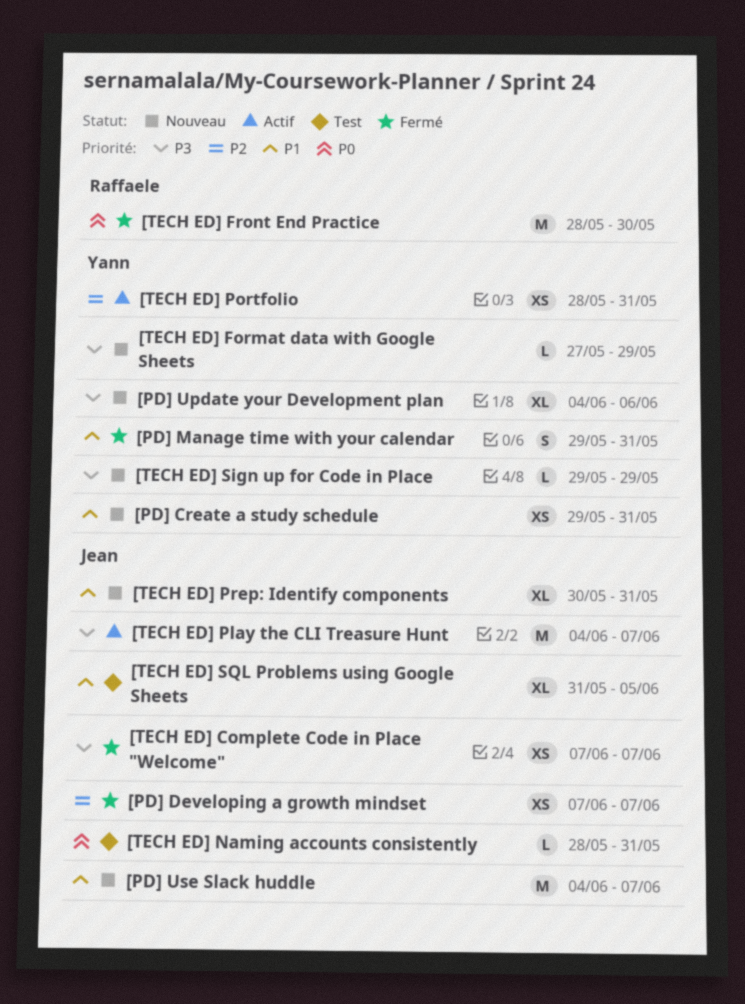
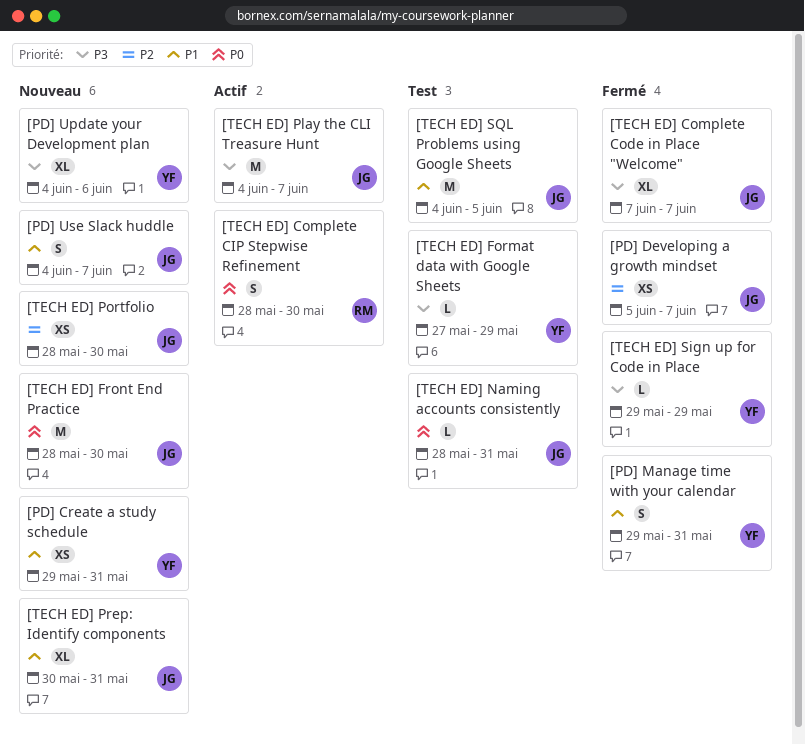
[PD] Developing a growth mindset, start: Jun 7 -> Jun 5
[PD] Use Slack huddle, estimate: M -> S
[TECH ED] Complete CIP Stepwise Refinement: none -> present
[TECH ED] Complete Code in Place "Welcome", estimate: XS -> XL
[TECH ED] Format data with Google Sheets, status: Nouveau -> Test
[TECH ED] Front End Practice, status: Fermé -> Nouveau
[TECH ED] Front End Practice, owner: Raffaele -> Jean
[TECH ED] Portfolio, status: Actif -> Nouveau
[TECH ED] Portfolio, owner: Yann -> Jean
[TECH ED] Portfolio, due: May 31 -> May 30
[TECH ED] Sign up for Code in Place, status: Nouveau -> Fermé
[TECH ED] SQL Problems using Google Sheets, estimate: XL -> M
[TECH ED] SQL Problems using Google Sheets, start: May 31 -> Jun 4

